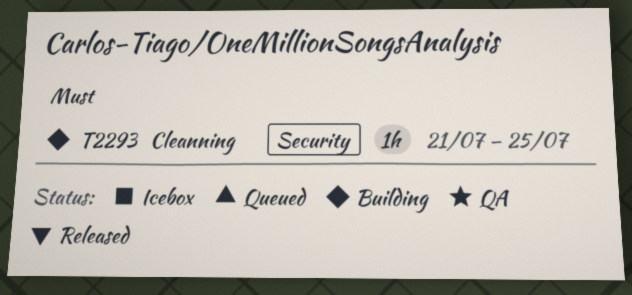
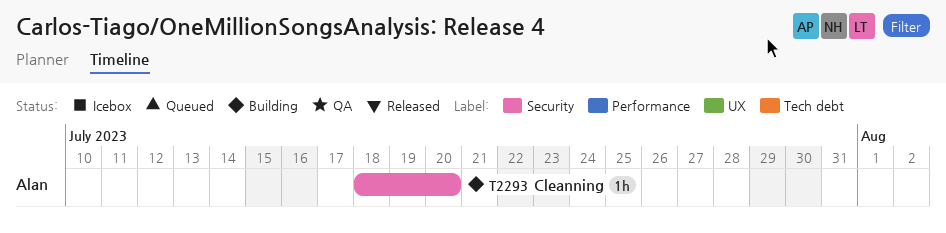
T2293, start: Jul 21 -> Jul 18
T2293, due: Jul 25 -> Jul 20

